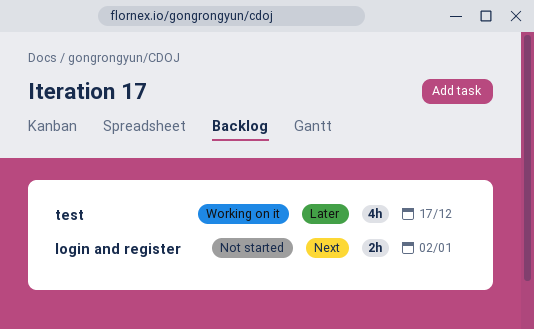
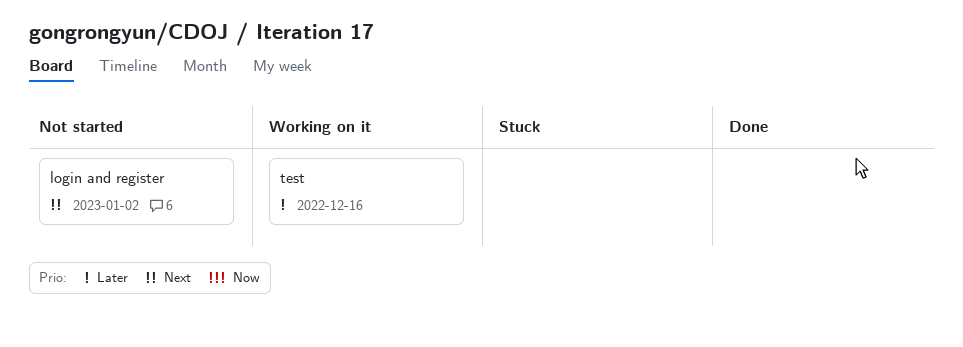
test, due: Dec 17 -> Dec 16

